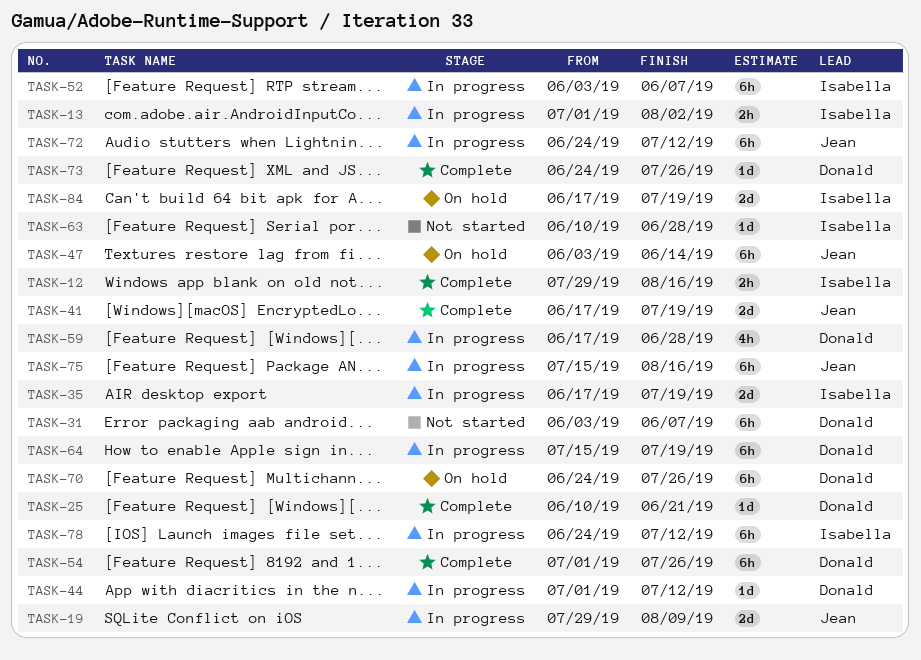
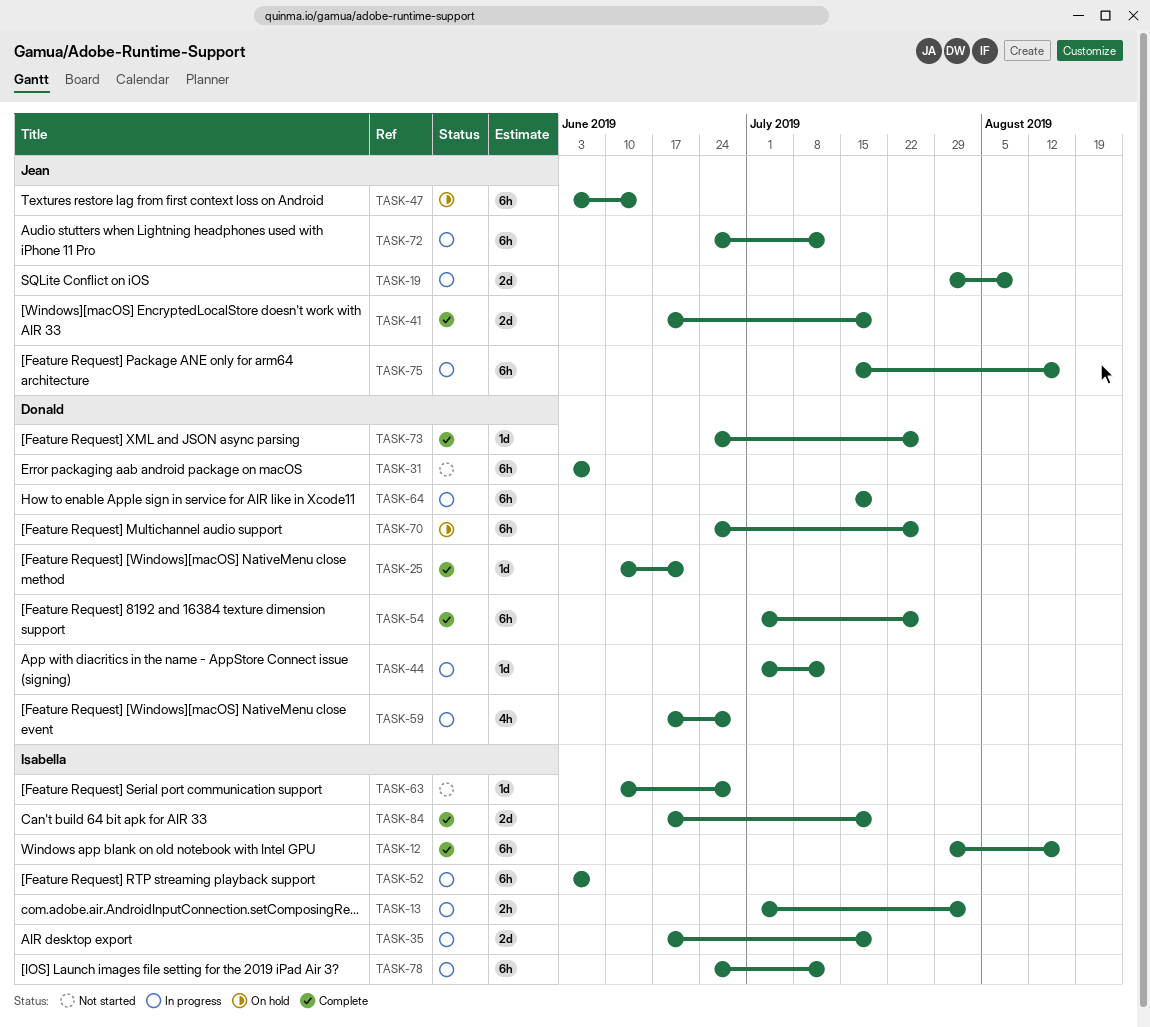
TASK-12, estimate: 2h -> 6h
TASK-84, status: On hold -> Complete

